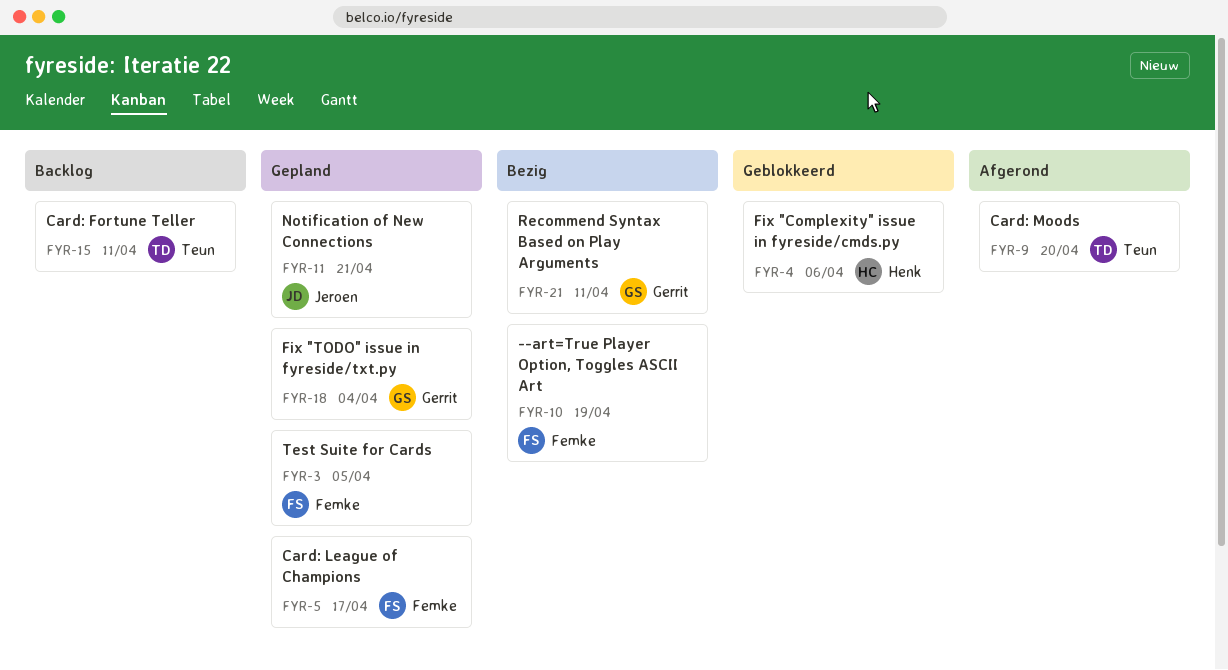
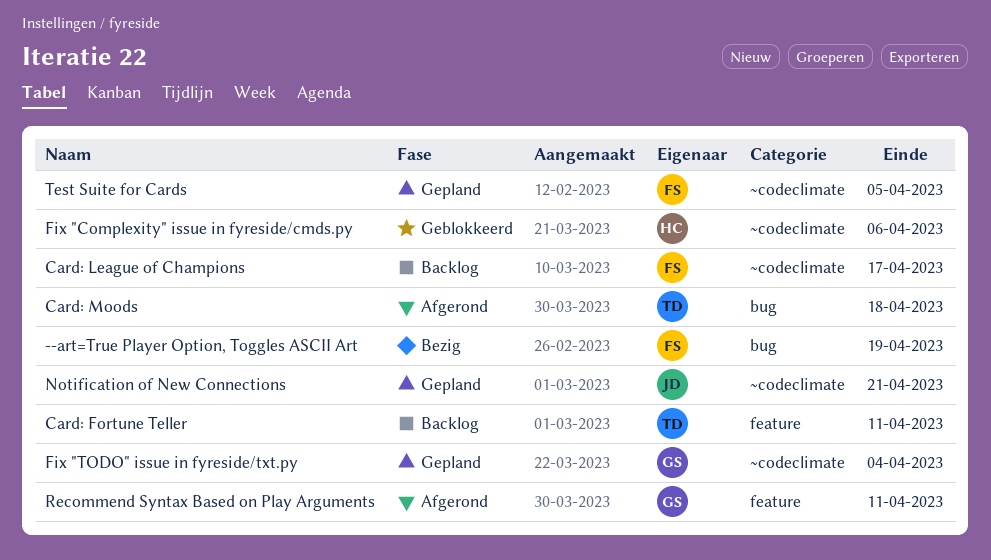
Card: League of Champions, status: Gepland -> Backlog
Card: Moods, due: Apr 20 -> Apr 18
Recommend Syntax Based on Play Arguments, status: Bezig -> Afgerond

